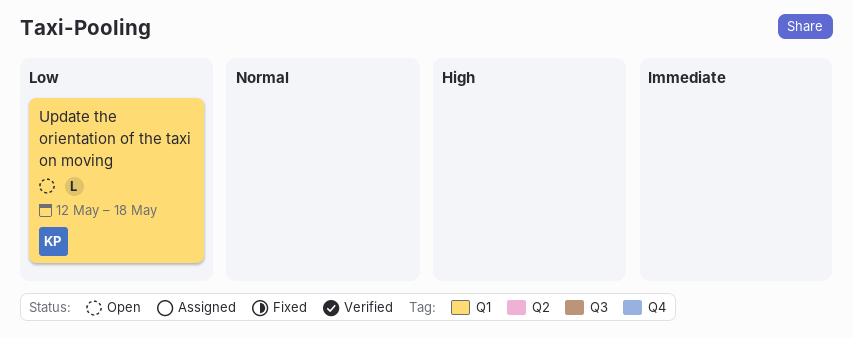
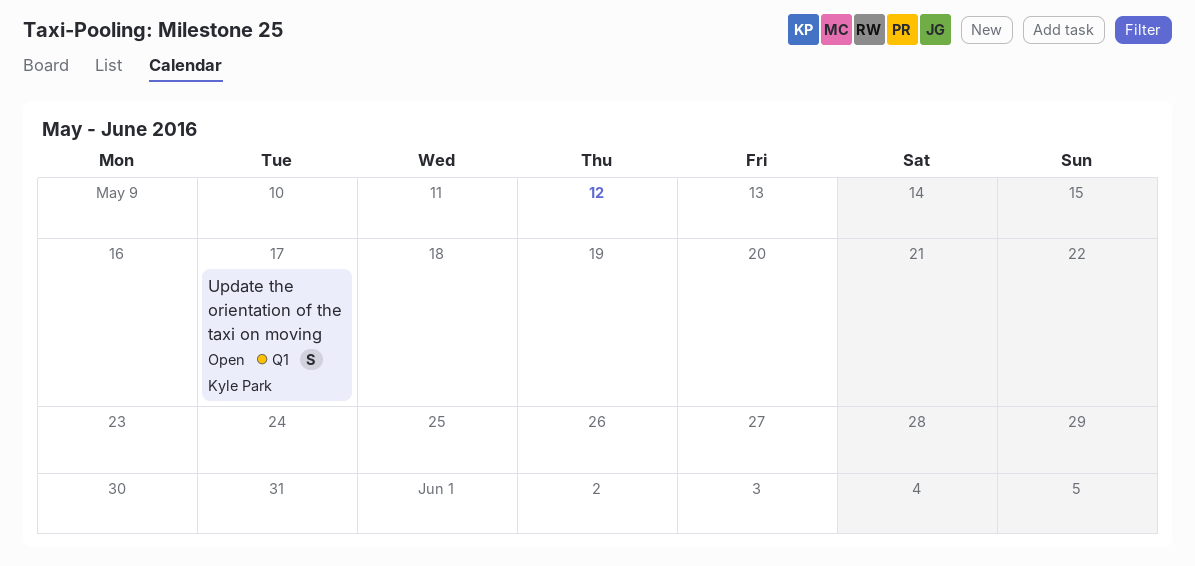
Update the orientation of the taxi on moving, estimate: L -> S
Update the orientation of the taxi on moving, due: May 18 -> May 17

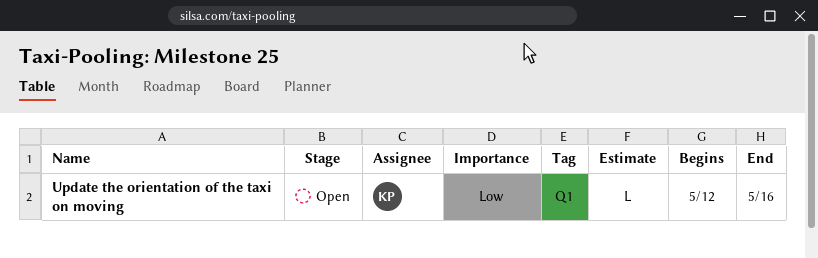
Update the orientation of the taxi on moving, estimate: S -> L
Update the orientation of the taxi on moving, due: May 17 -> May 16

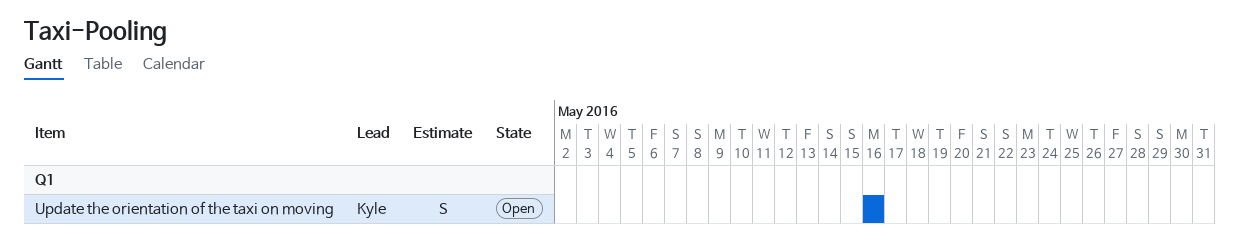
Update the orientation of the taxi on moving, estimate: L -> S
Update the orientation of the taxi on moving, start: May 12 -> May 16

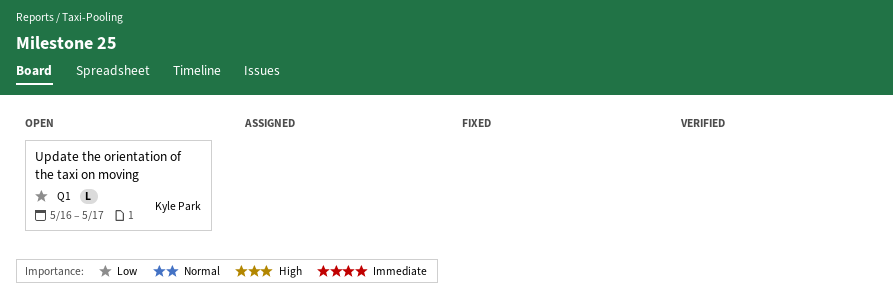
Update the orientation of the taxi on moving, estimate: S -> L
Update the orientation of the taxi on moving, due: May 16 -> May 17

